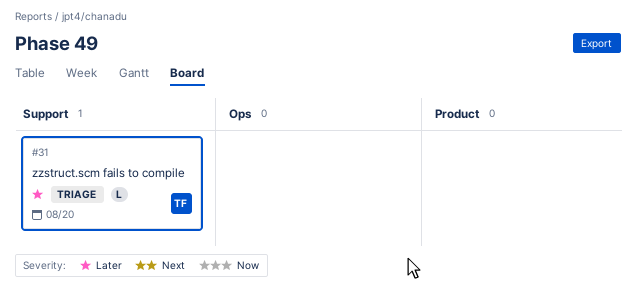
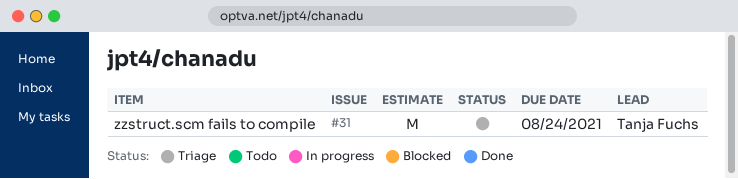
#31, estimate: L -> M
#31, due: Aug 20 -> Aug 24

